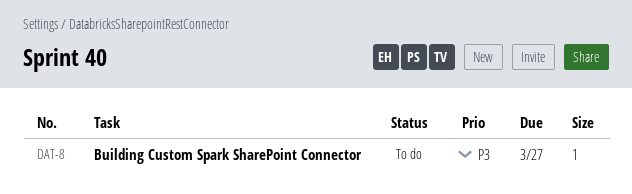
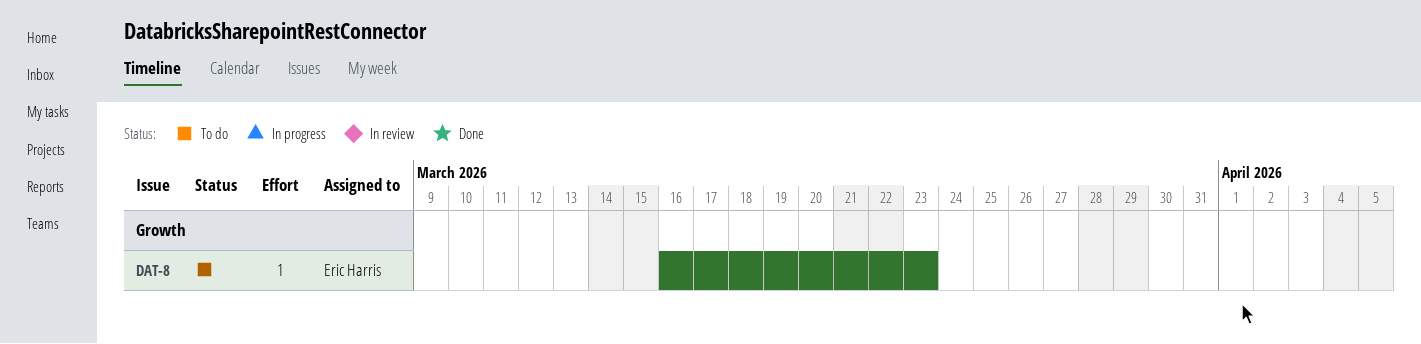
DAT-8, due: Mar 27 -> Mar 23

